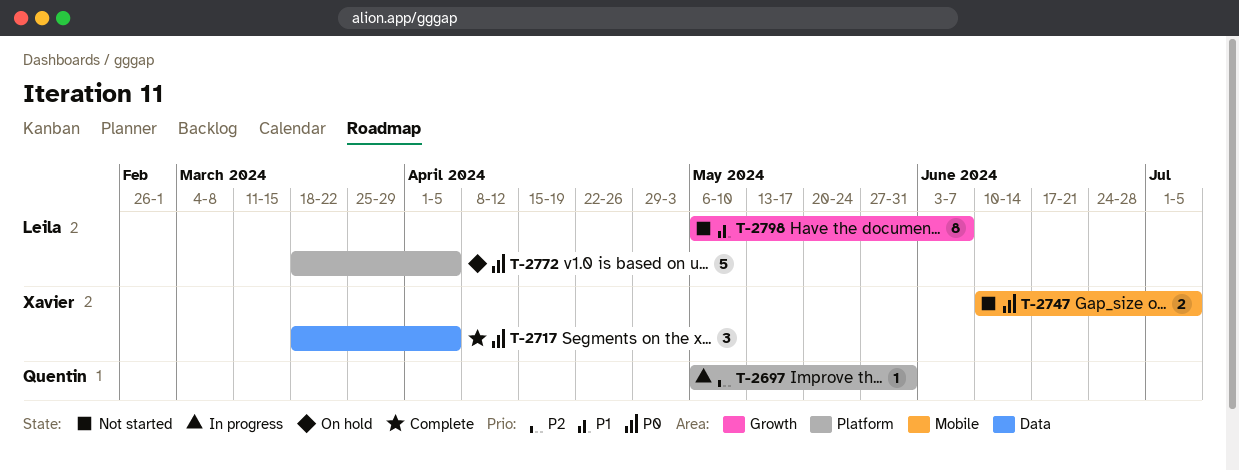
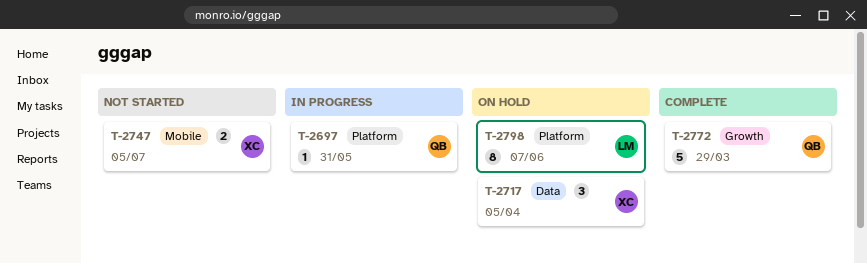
T-2717, status: Complete -> On hold
T-2772, status: On hold -> Complete
T-2772, owner: Leila -> Quentin
T-2772, label: Platform -> Growth
T-2772, due: Apr 5 -> Mar 29
T-2798, status: Not started -> On hold
T-2798, label: Growth -> Platform

